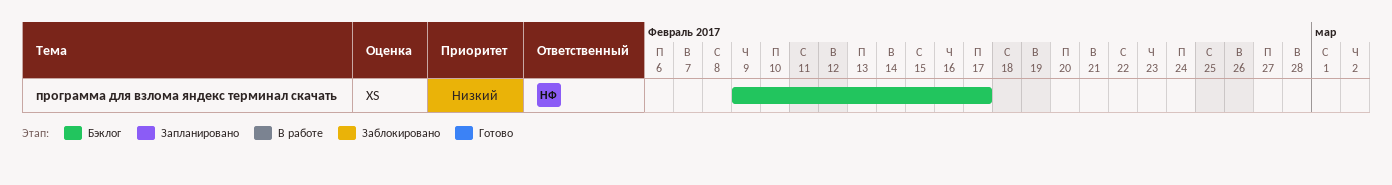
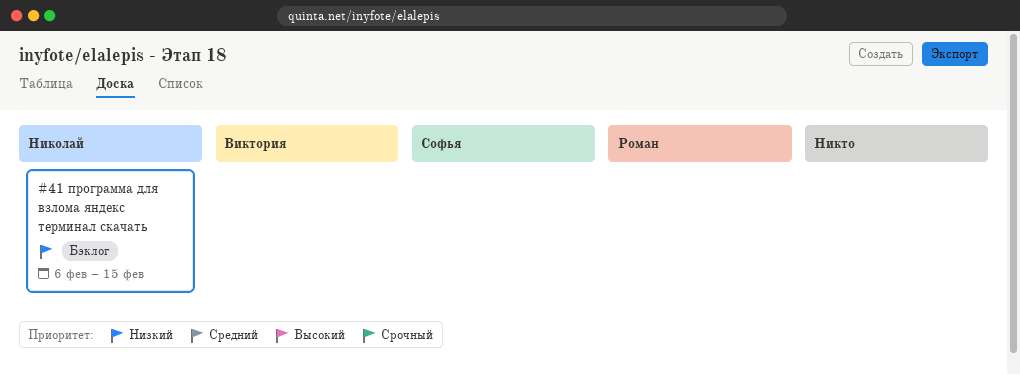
программа для взлома яндекс терминал скачать, start: Feb 9 -> Feb 6
программа для взлома яндекс терминал скачать, due: Feb 17 -> Feb 15

